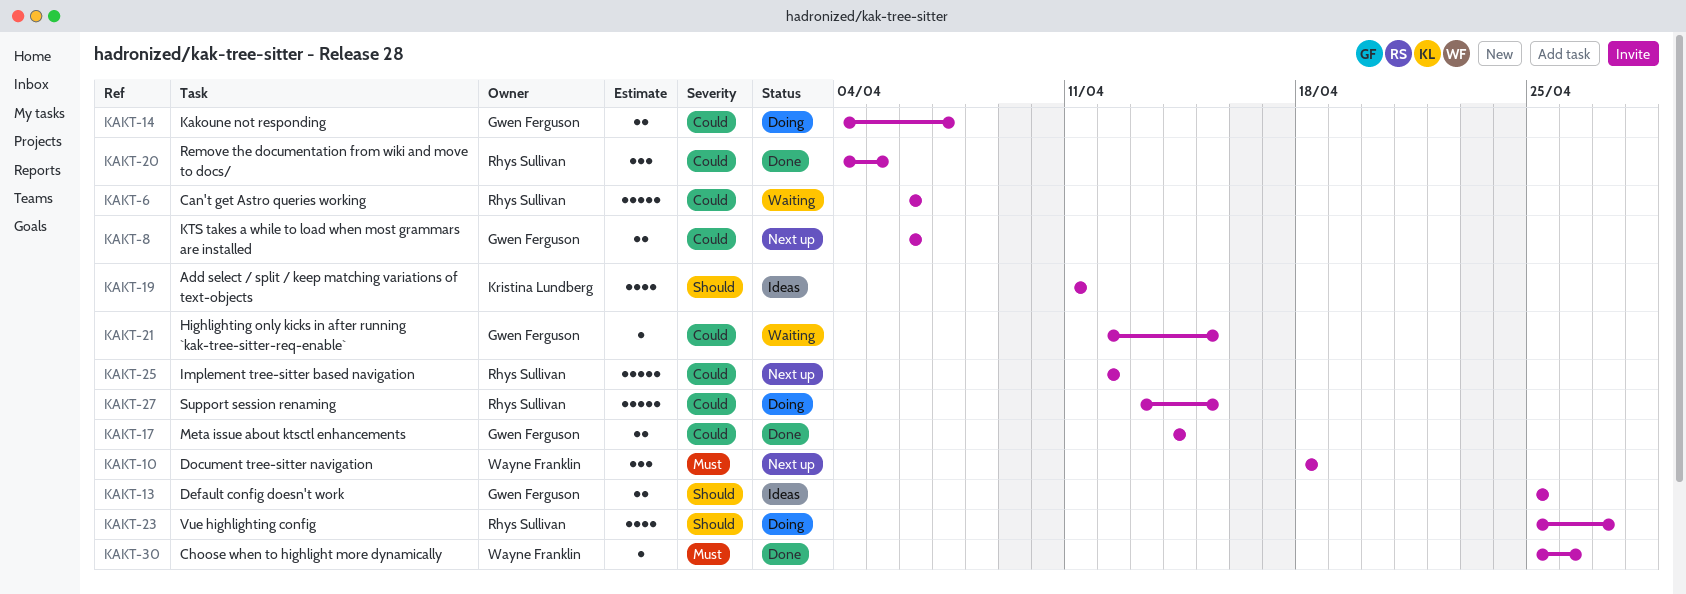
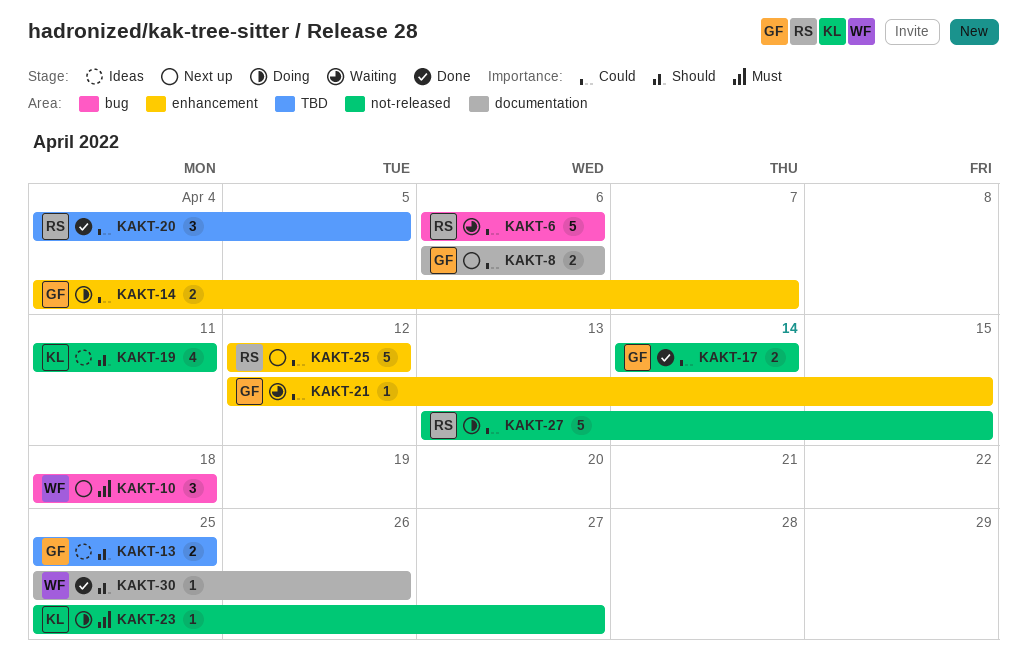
KAKT-23, owner: Rhys Sullivan -> Kristina Lundberg
KAKT-23, priority: Should -> Must
KAKT-23, estimate: 4 -> 1
KAKT-30, priority: Must -> Should

